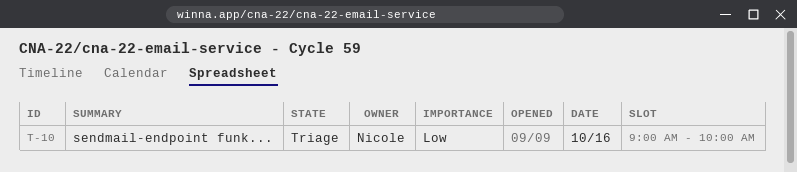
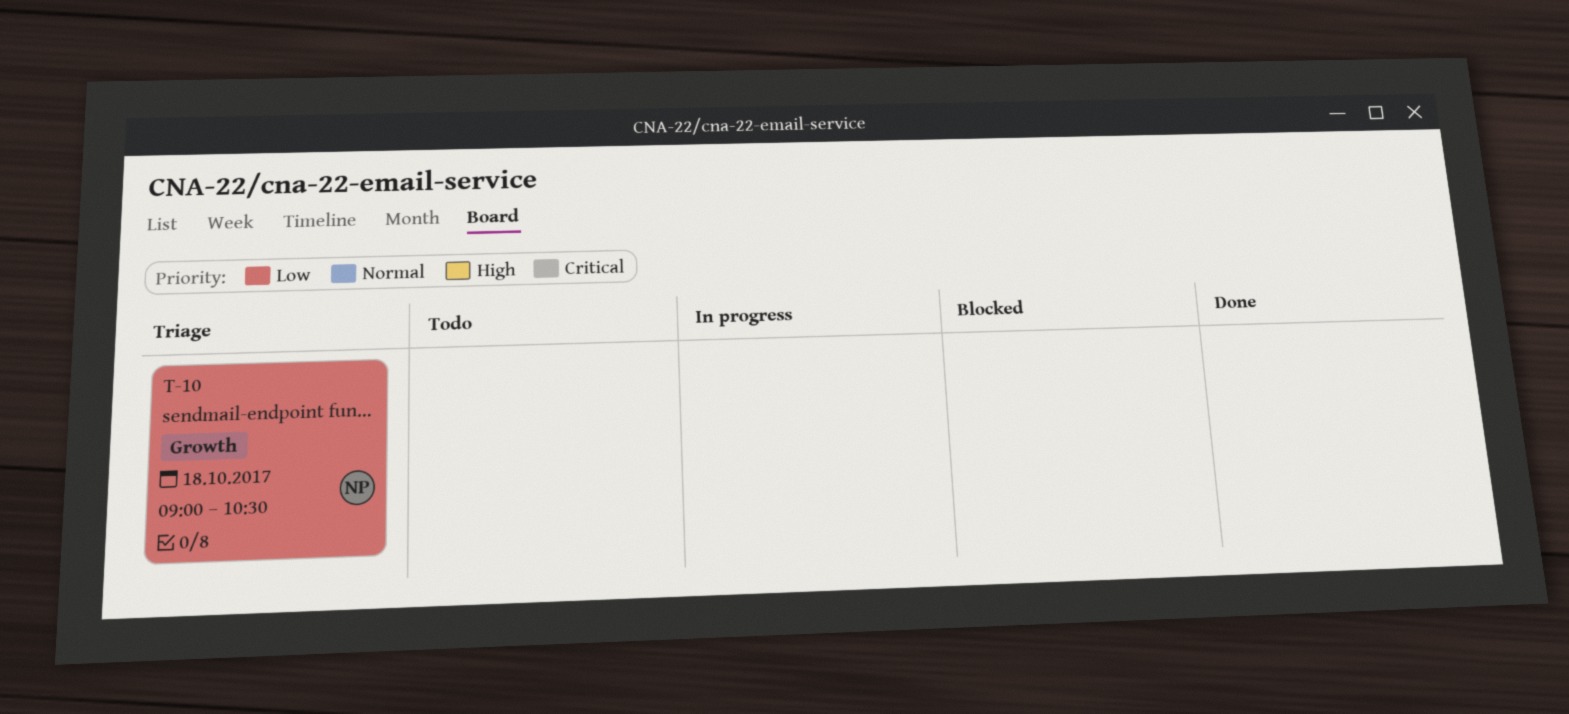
T-10, day: Oct 16 -> Oct 18
T-10, ends: 10:00 -> 10:30

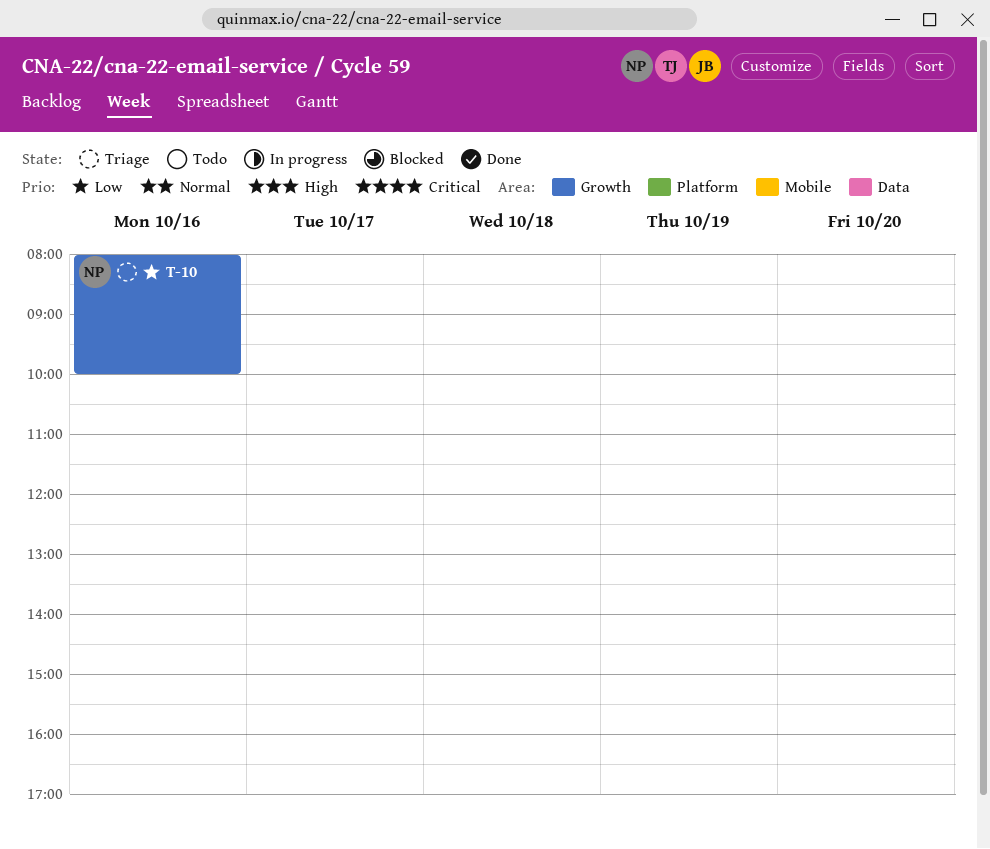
T-10, day: Oct 18 -> Oct 16
T-10, begins: 09:00 -> 08:00
T-10, ends: 10:30 -> 10:00

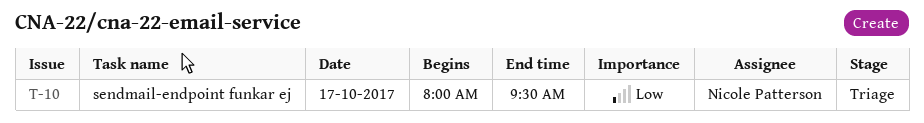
T-10, day: Oct 16 -> Oct 17
T-10, ends: 10:00 -> 09:30

